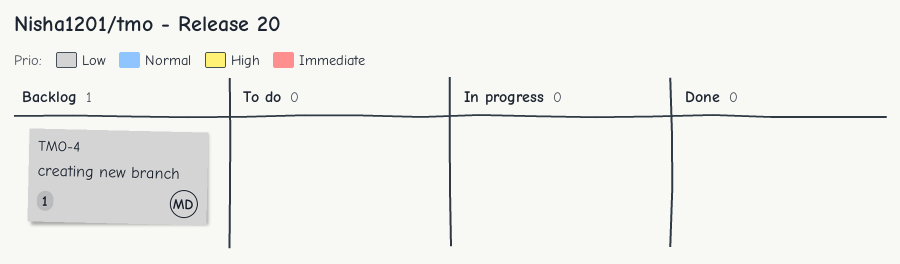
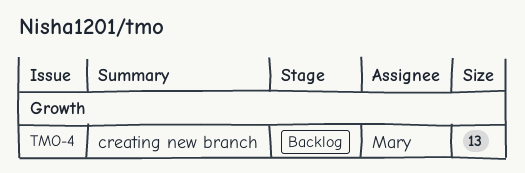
TMO-4, estimate: 1 -> 13

